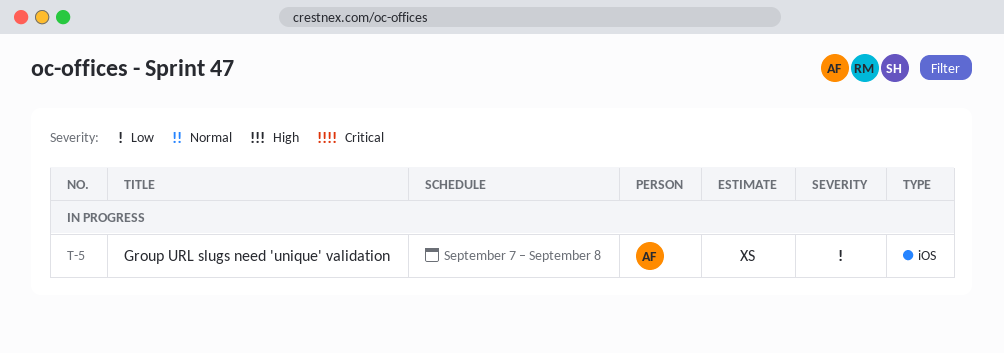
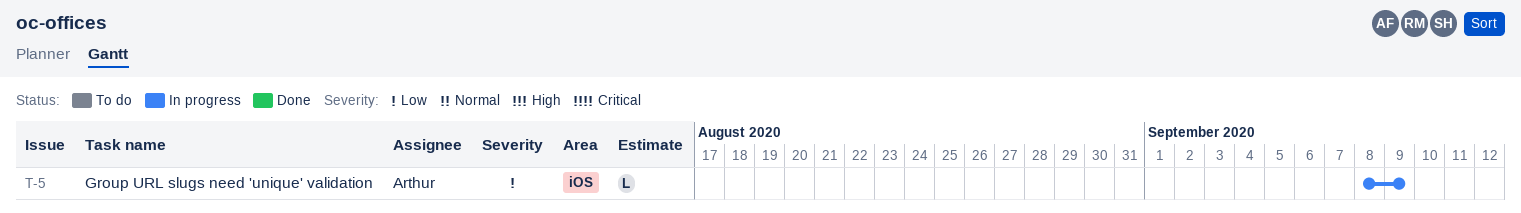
T-5, estimate: XS -> L
T-5, start: Sep 7 -> Sep 8
T-5, due: Sep 8 -> Sep 9

